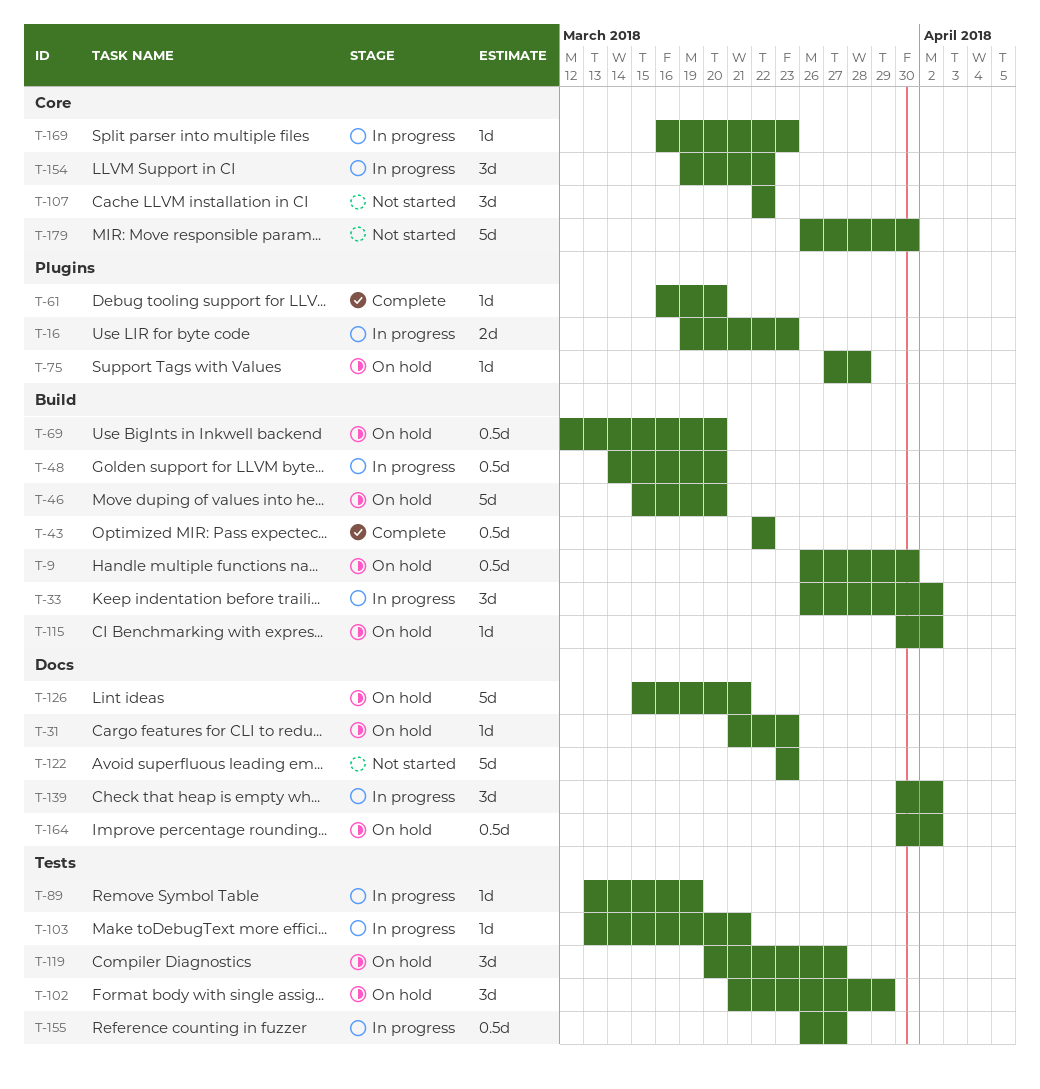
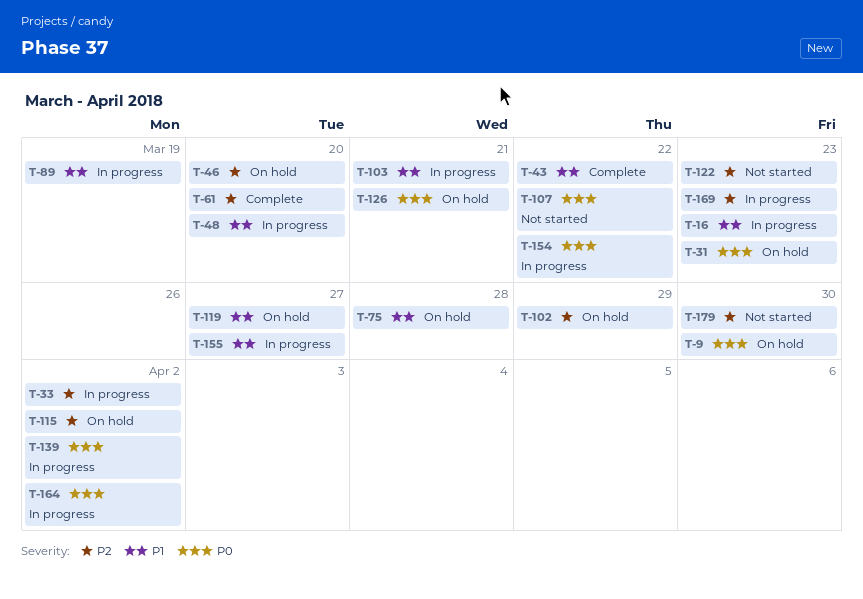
T-69: present -> none
T-164, status: On hold -> In progress

